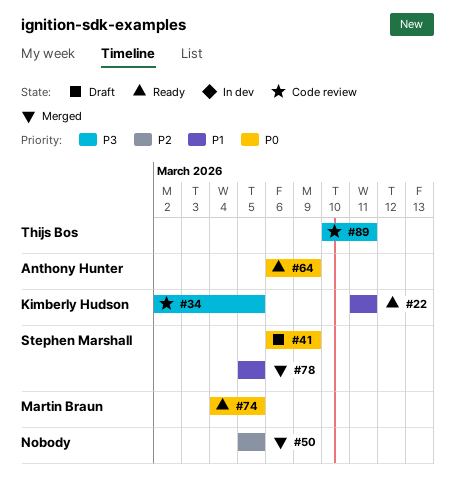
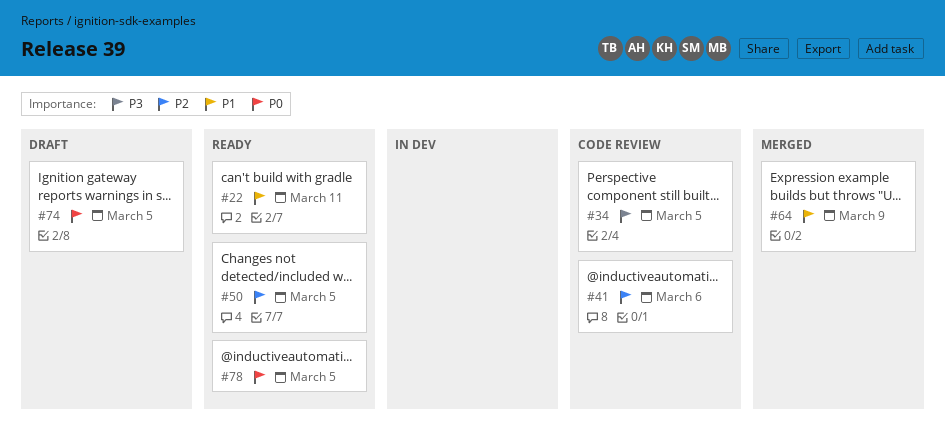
#41, status: Draft -> Code review
#41, priority: P0 -> P2
#41, due: Mar 9 -> Mar 6
#50, status: Merged -> Ready
#64, status: Ready -> Merged
#64, priority: P0 -> P1
#74, status: Ready -> Draft
#78, status: Merged -> Ready
#78, priority: P1 -> P0
#89: present -> none

